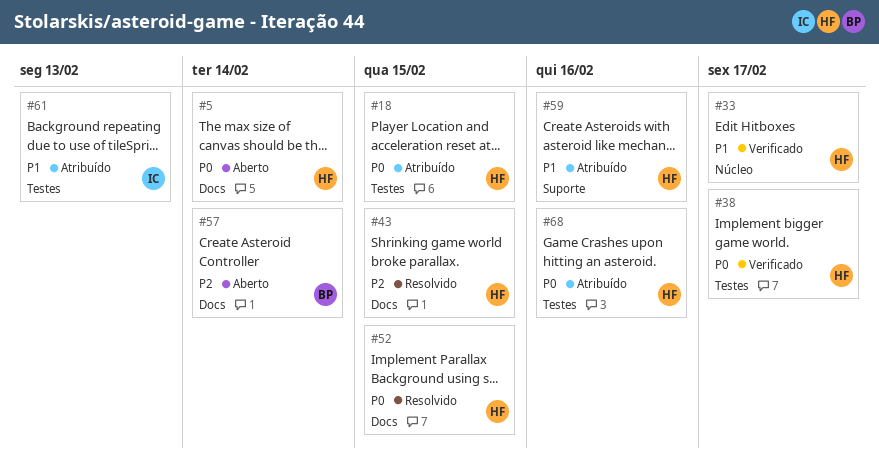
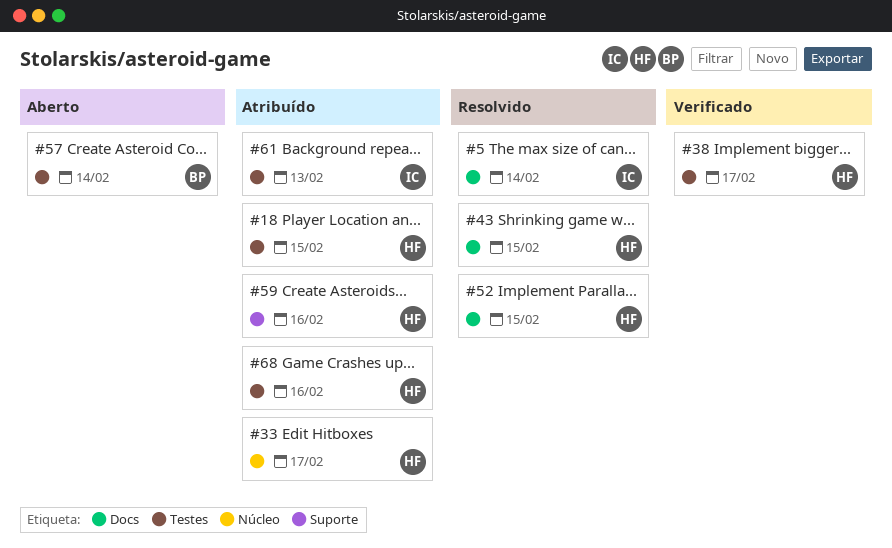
#5, status: Aberto -> Resolvido
#5, owner: HF -> IC
#33, status: Verificado -> Atribuído
#57, label: Docs -> Testes

